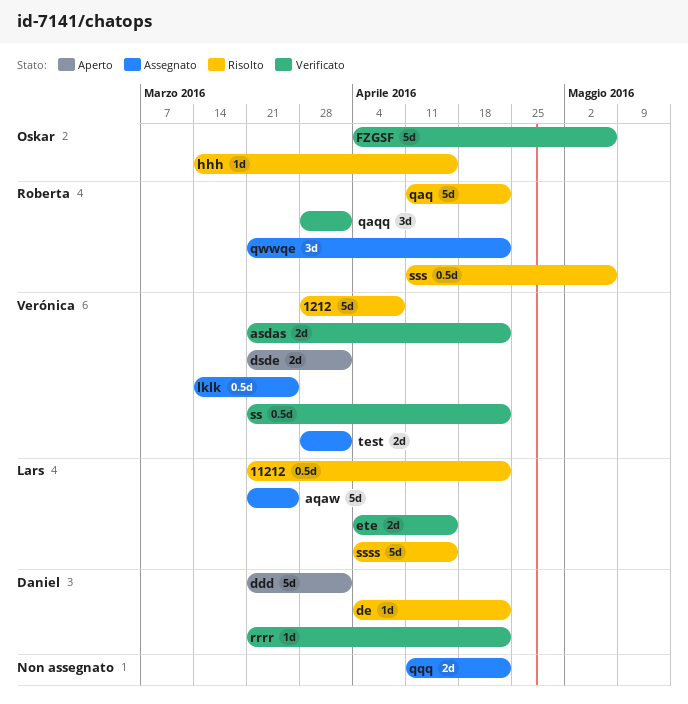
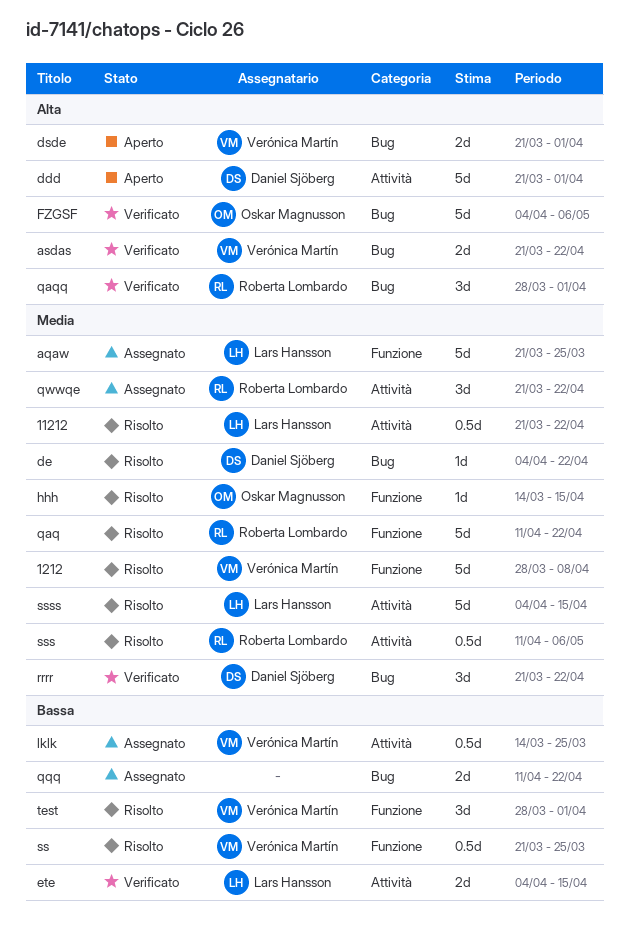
rrrr, estimate: 1d -> 3d
ss, status: Verificato -> Risolto
ss, due: Apr 22 -> Mar 25
test, status: Assegnato -> Risolto
test, estimate: 2d -> 3d

